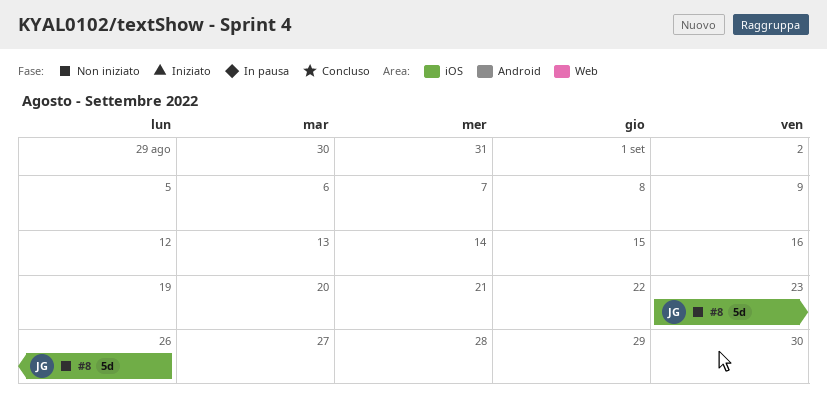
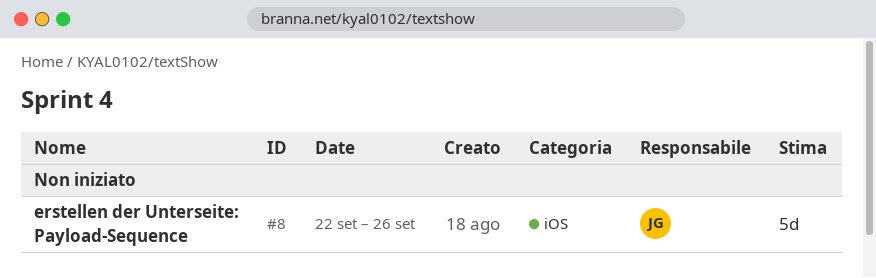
#8, start: Sep 23 -> Sep 22

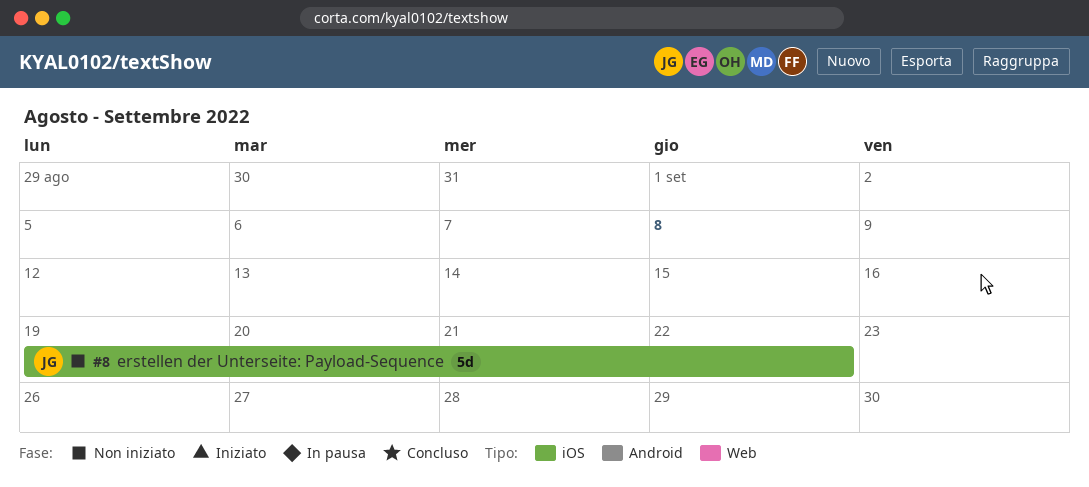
#8, start: Sep 22 -> Sep 19
#8, due: Sep 26 -> Sep 22

